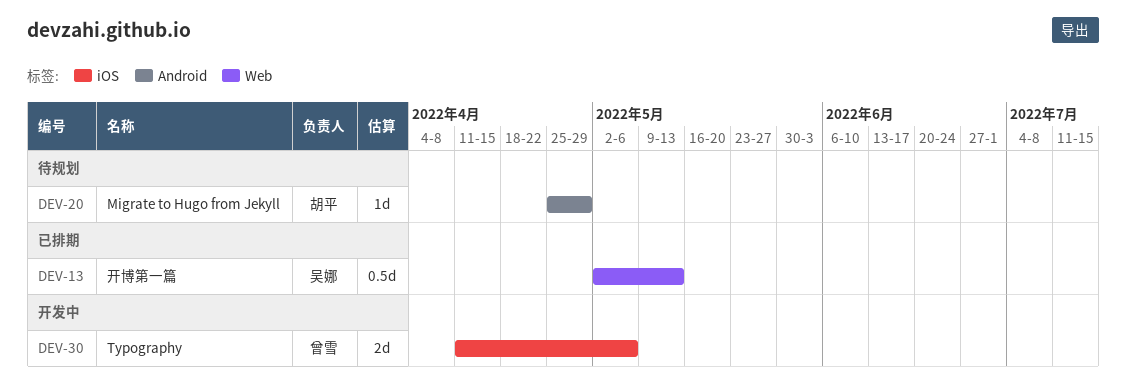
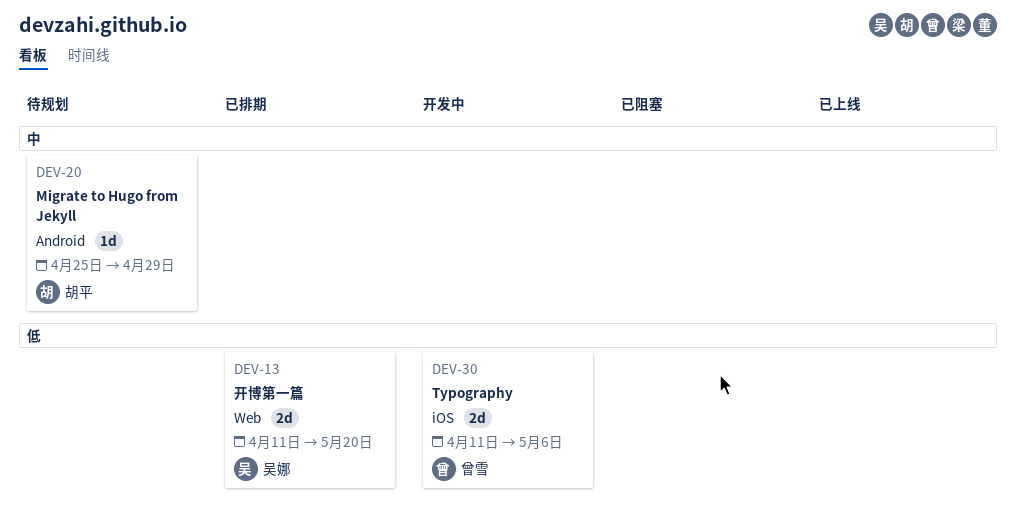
DEV-13, estimate: 0.5d -> 2d
DEV-13, start: May 2 -> Apr 11
DEV-13, due: May 13 -> May 20

